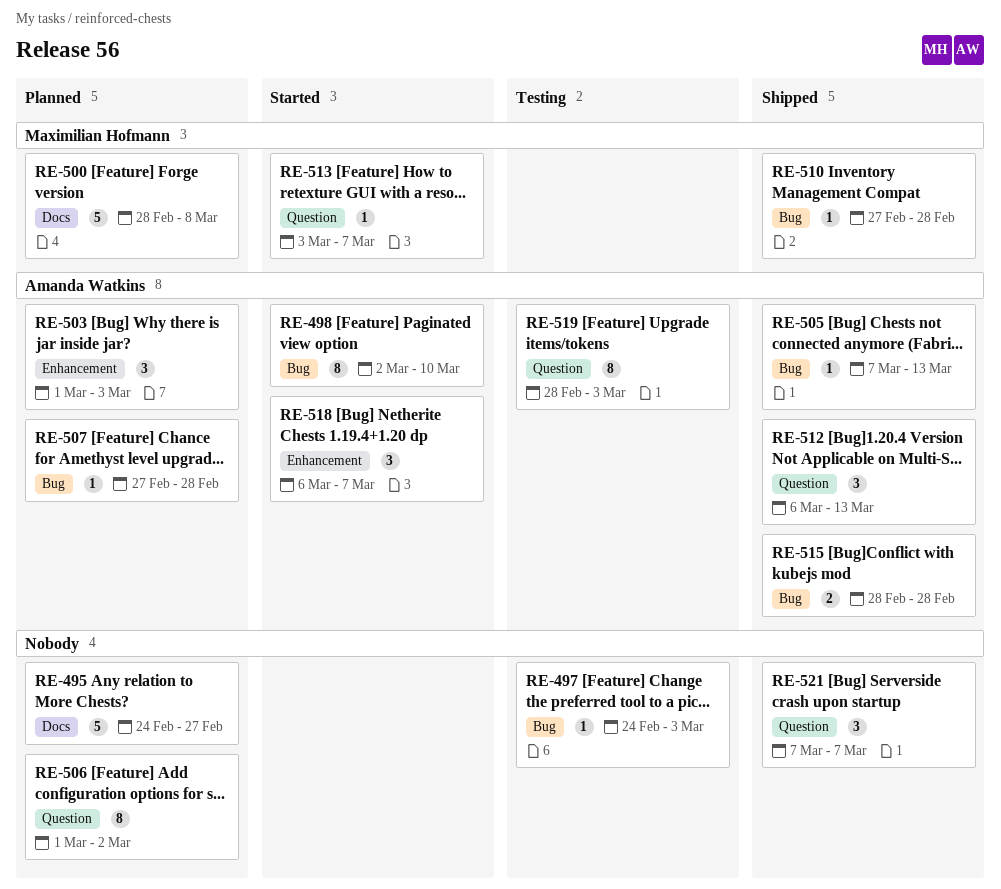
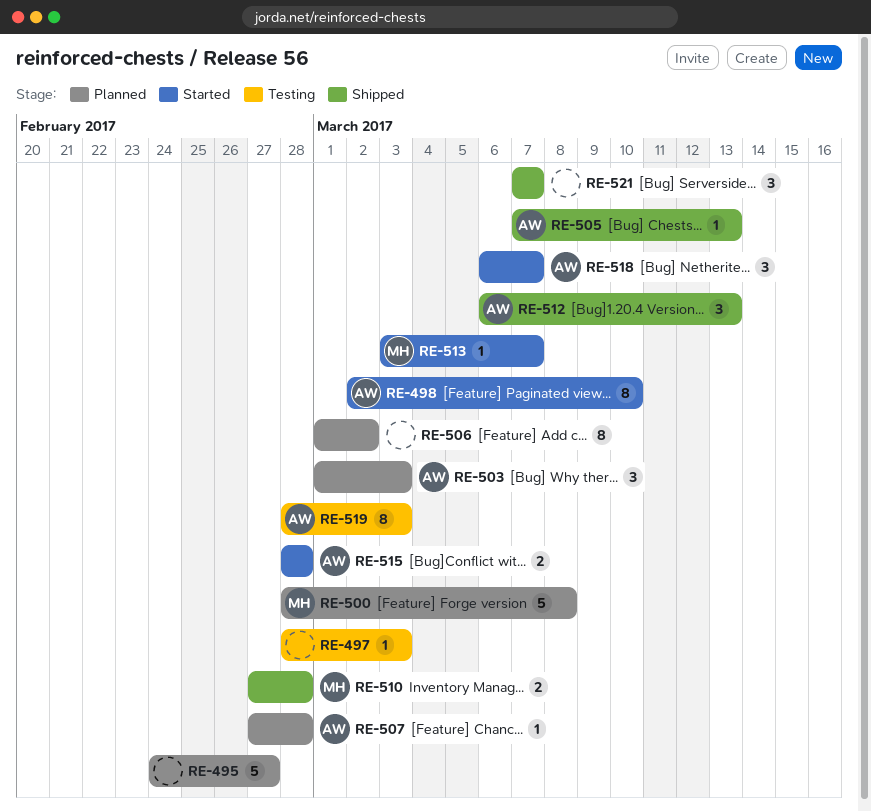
RE-497, start: Feb 24 -> Feb 28
RE-510, estimate: 1 -> 2
RE-515, status: Shipped -> Started

